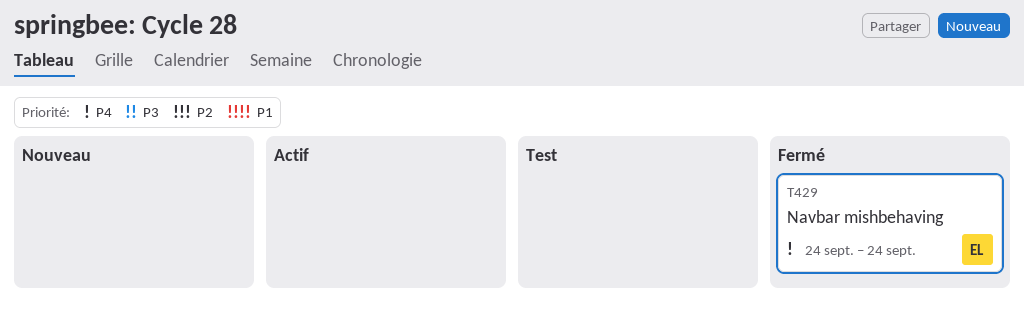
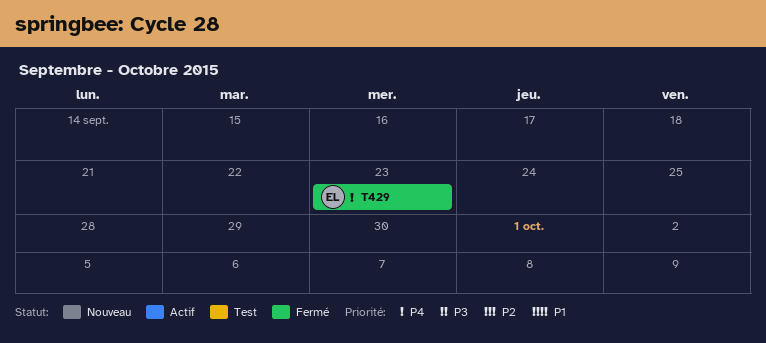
T429, start: Sep 24 -> Sep 23
T429, due: Sep 24 -> Sep 23

